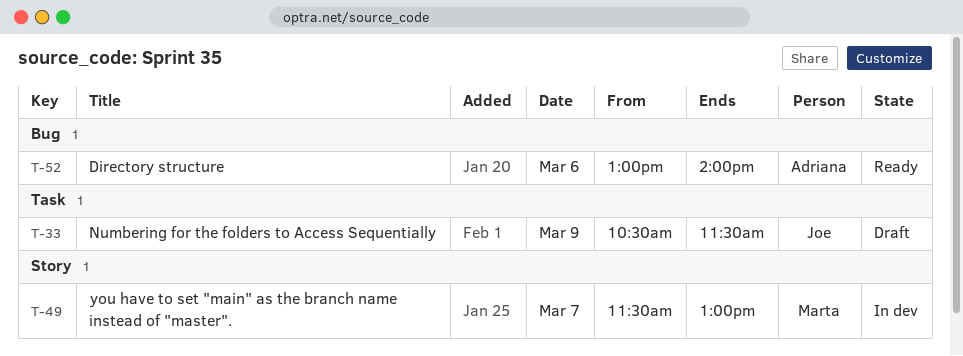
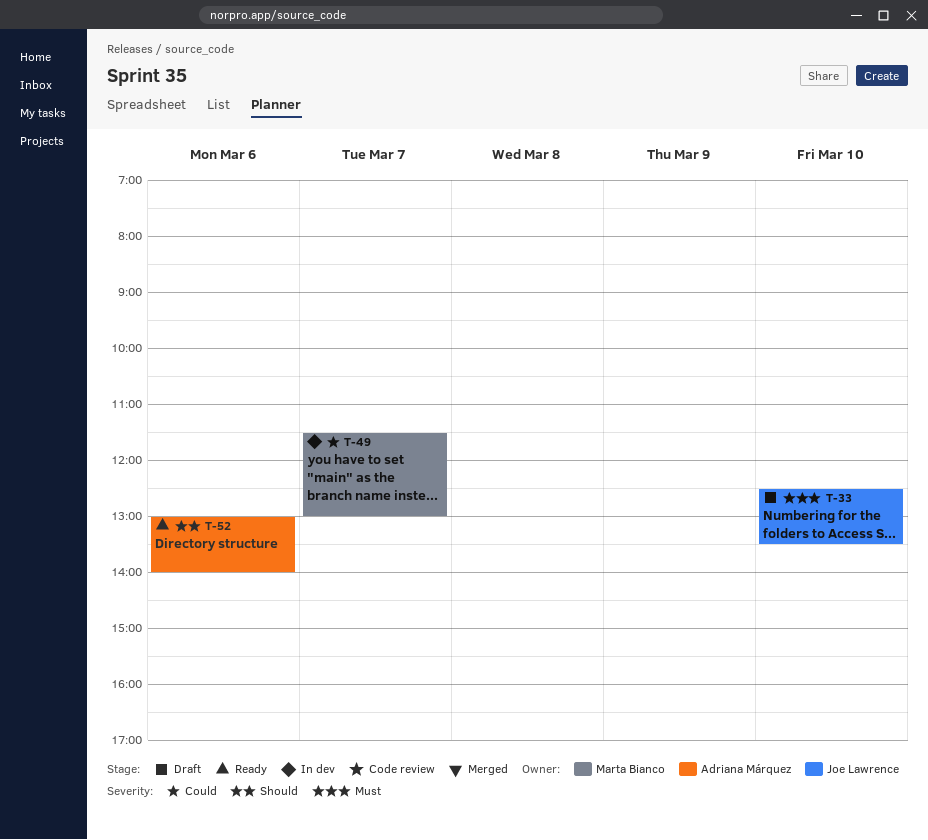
T-33, day: Mar 9 -> Mar 10
T-33, begins: 10:30 -> 12:30
T-33, ends: 11:30 -> 13:30

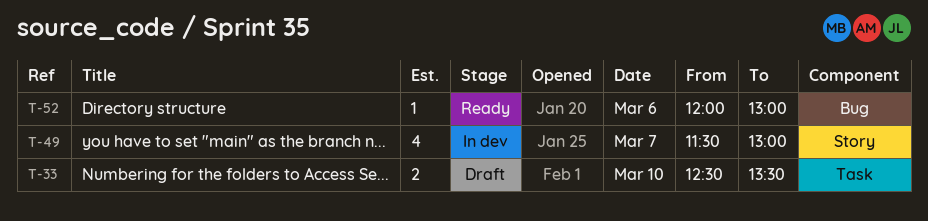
T-52, begins: 13:00 -> 12:00
T-52, ends: 14:00 -> 13:00

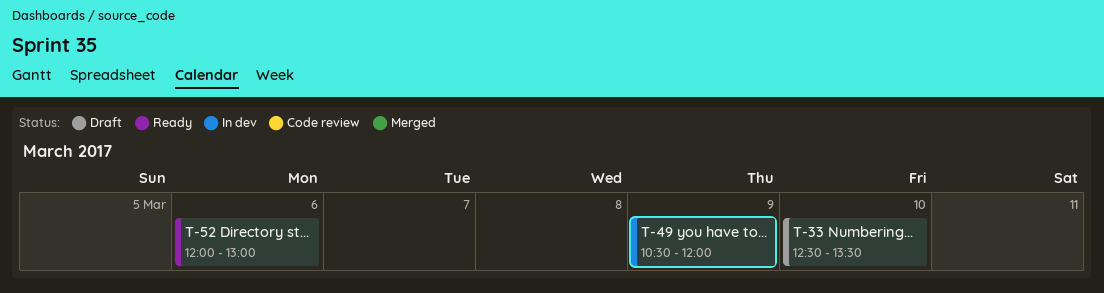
T-49, day: Mar 7 -> Mar 9
T-49, begins: 11:30 -> 10:30
T-49, ends: 13:00 -> 12:00

